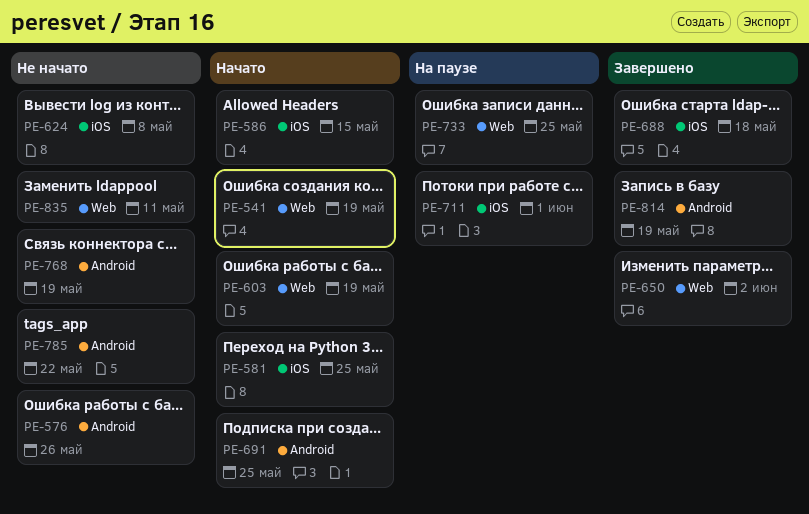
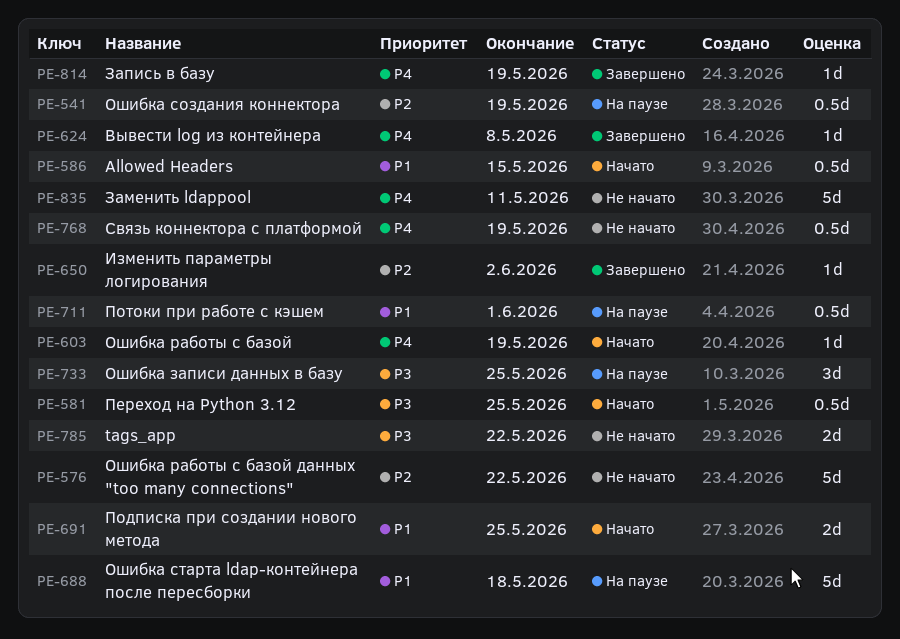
PE-541, status: Начато -> На паузе
PE-576, due: May 26 -> May 22
PE-624, status: Не начато -> Завершено
PE-688, status: Завершено -> На паузе

